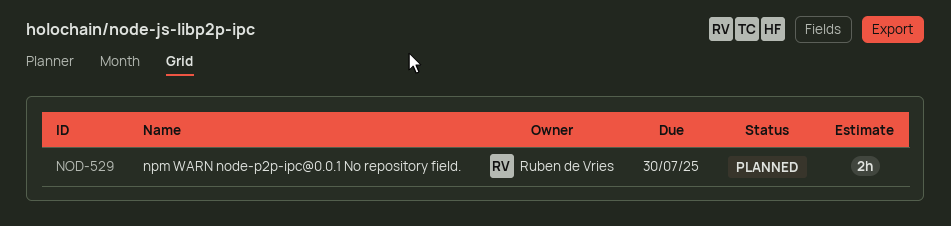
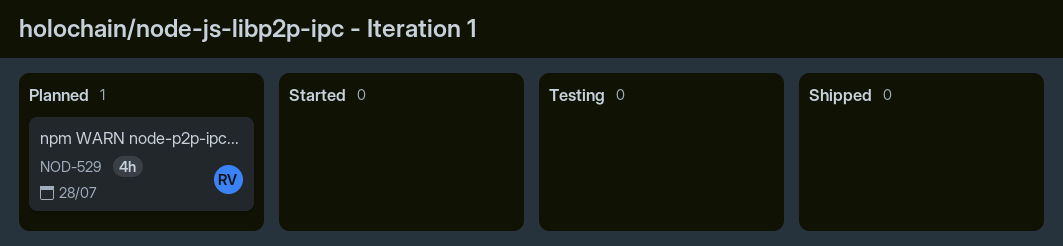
NOD-529, estimate: 2h -> 4h
NOD-529, due: Jul 30 -> Jul 28

